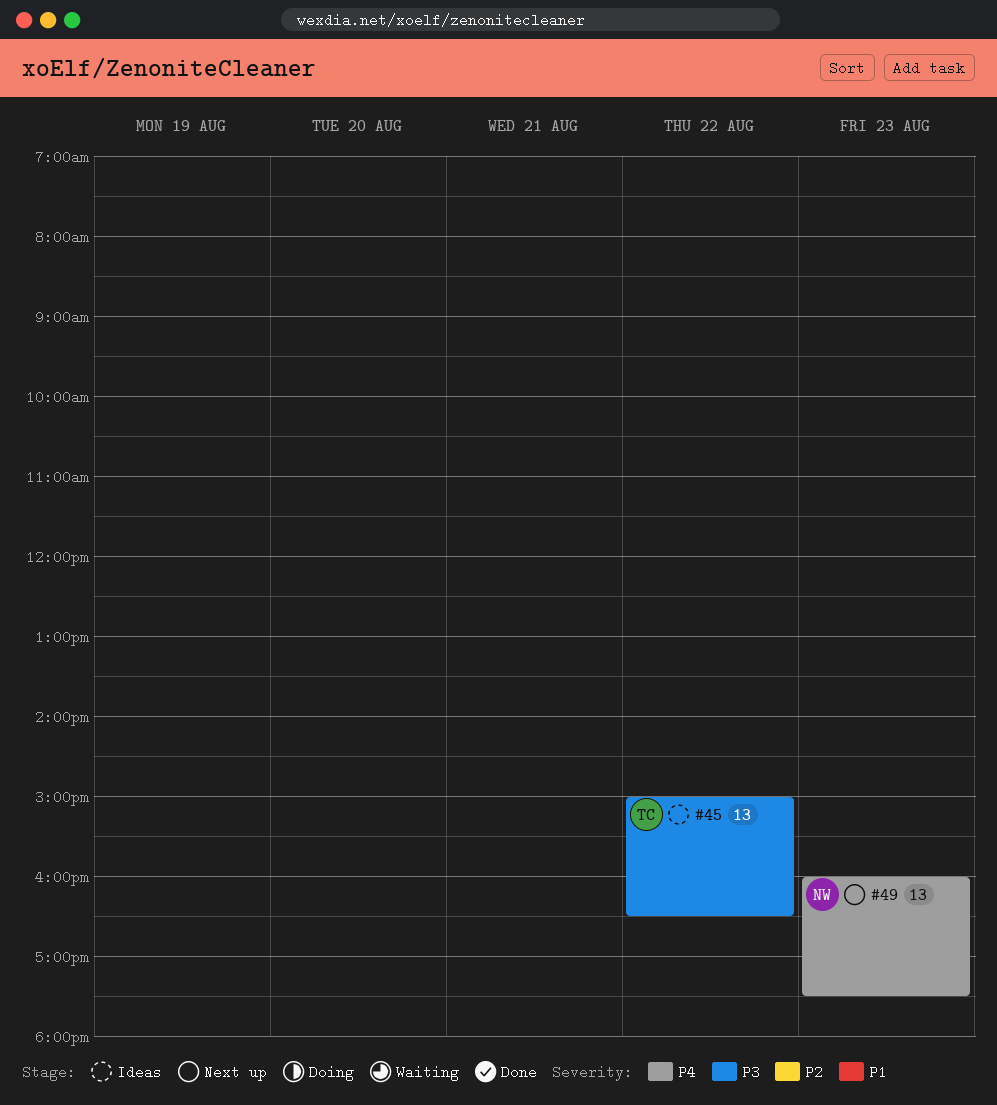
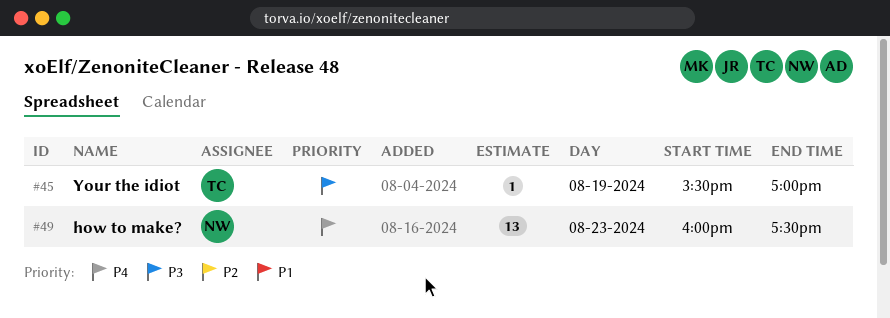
#45, estimate: 13 -> 1
#45, day: Aug 22 -> Aug 19
#45, begins: 15:00 -> 15:30
#45, ends: 16:30 -> 17:00

